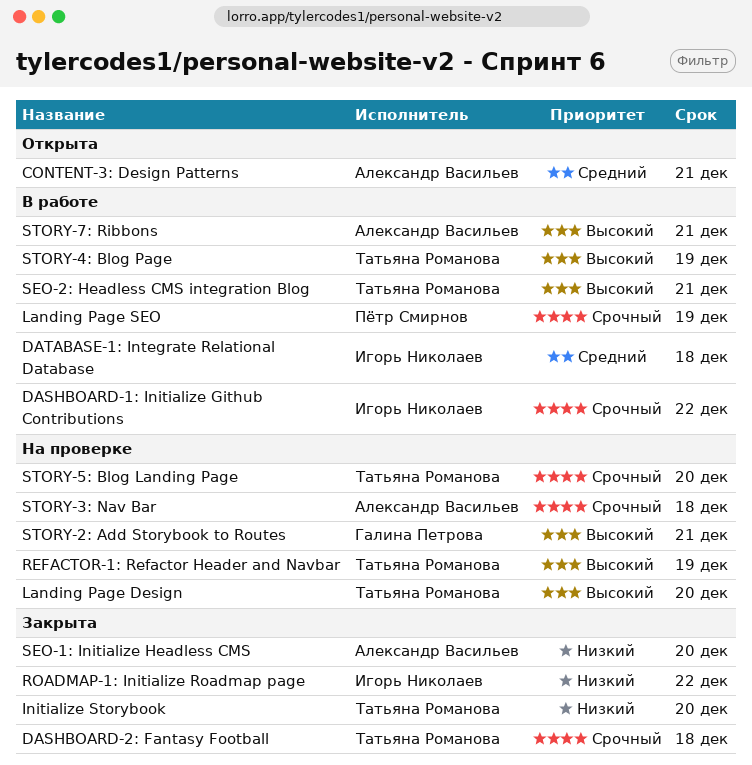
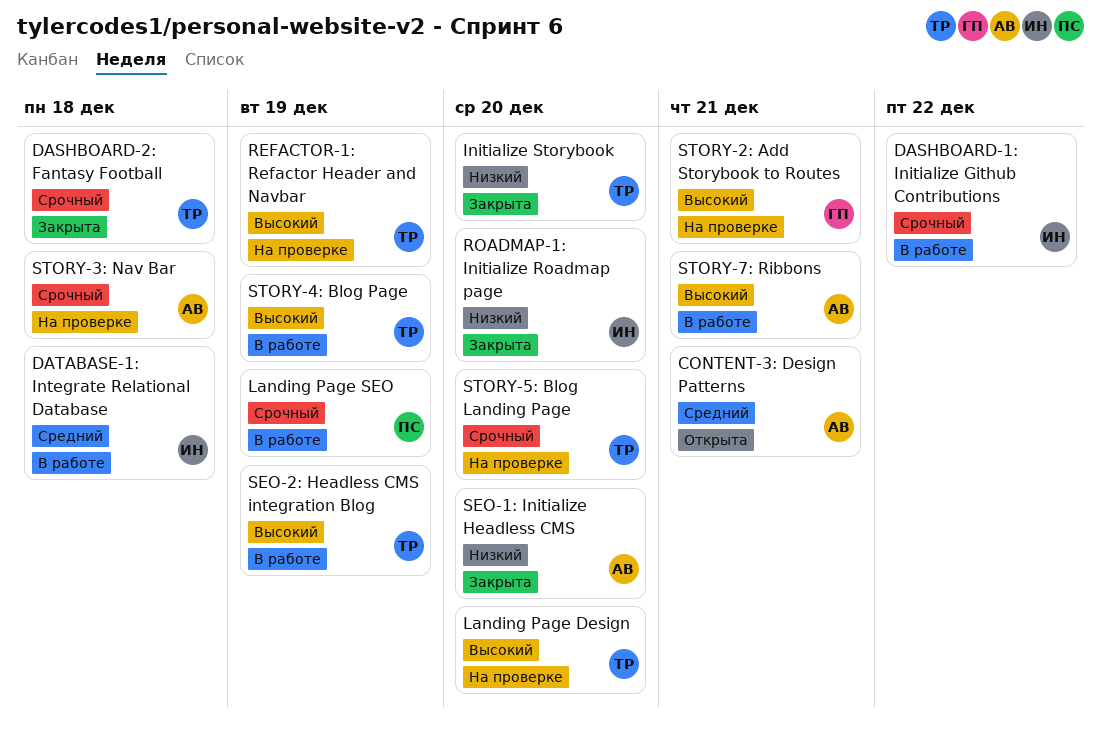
ROADMAP-1: Initialize Roadmap page, due: Dec 22 -> Dec 20
SEO-2: Headless CMS integration Blog, due: Dec 21 -> Dec 19

